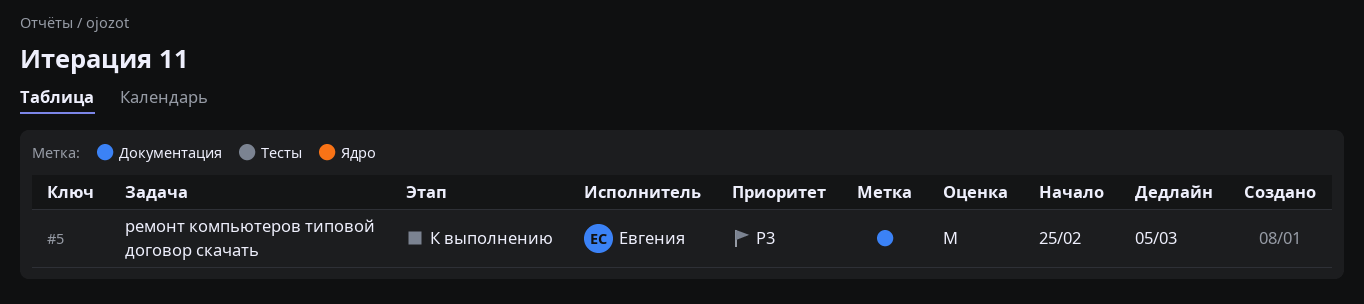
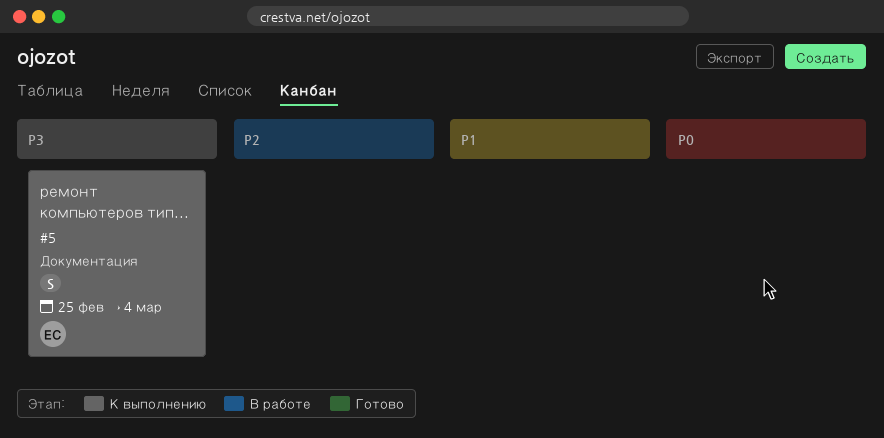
#5, estimate: M -> S
#5, due: Mar 5 -> Mar 4

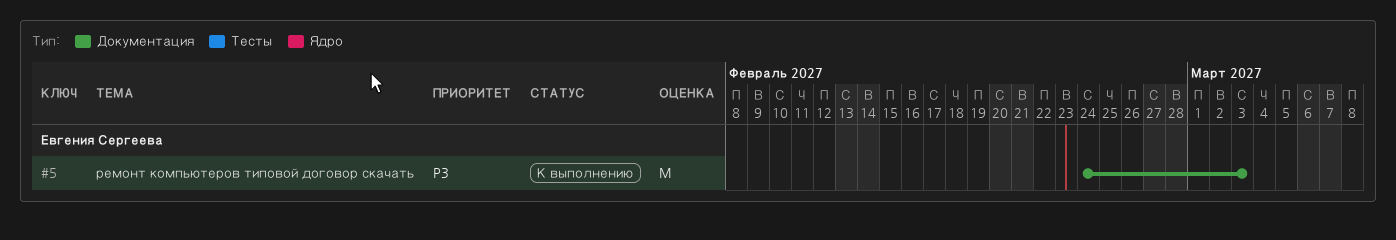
#5, estimate: S -> M
#5, start: Feb 25 -> Feb 24
#5, due: Mar 4 -> Mar 3

